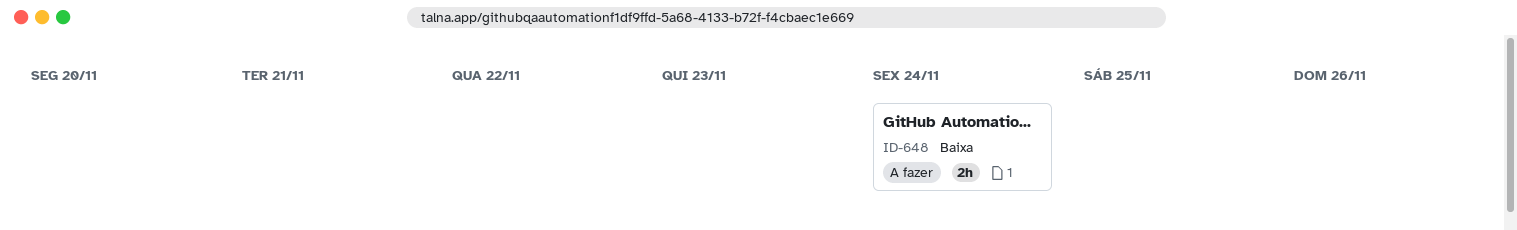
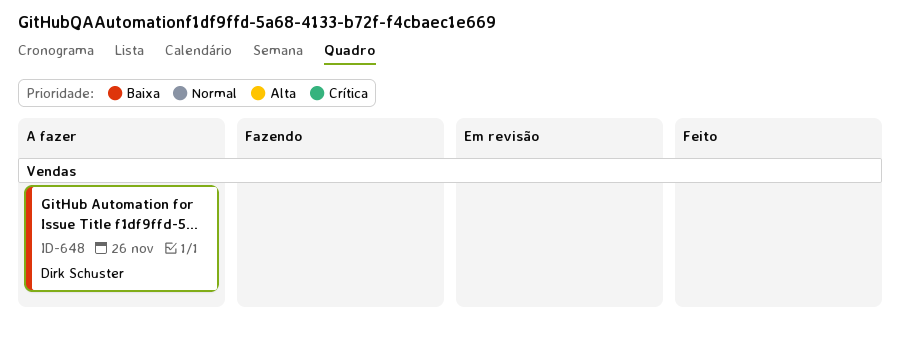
ID-648, due: Nov 24 -> Nov 26

